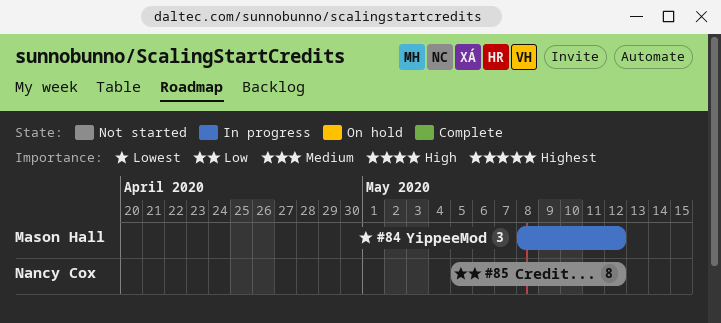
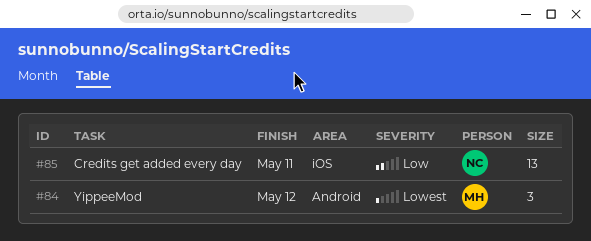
#85, estimate: 8 -> 13
#85, due: May 12 -> May 11

